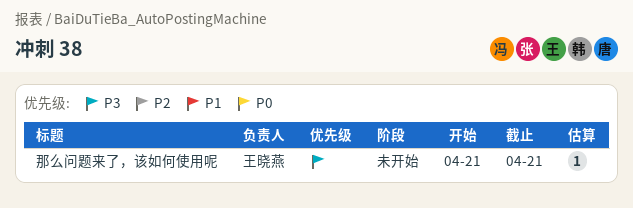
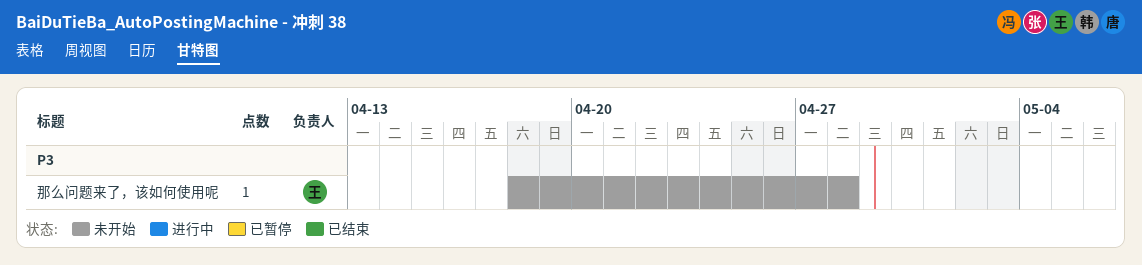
那么问题来了，该如何使用呢, start: Apr 21 -> Apr 18
那么问题来了，该如何使用呢, due: Apr 21 -> Apr 28

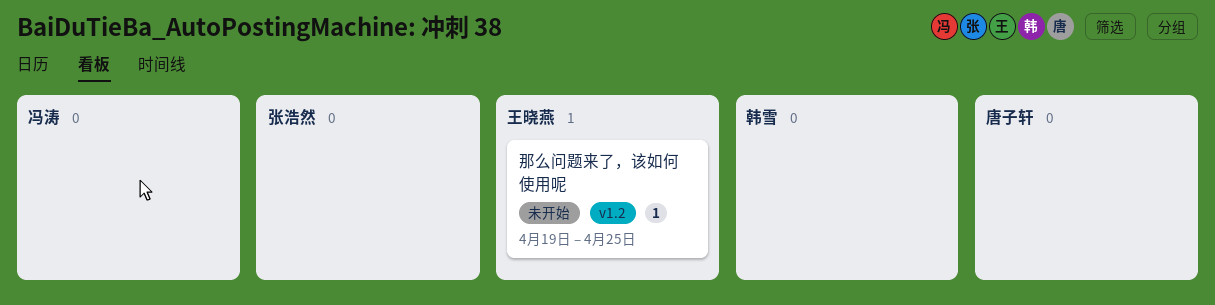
那么问题来了，该如何使用呢, start: Apr 18 -> Apr 19
那么问题来了，该如何使用呢, due: Apr 28 -> Apr 25

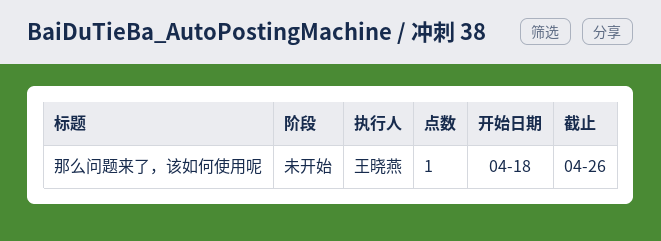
那么问题来了，该如何使用呢, start: Apr 19 -> Apr 18
那么问题来了，该如何使用呢, due: Apr 25 -> Apr 26

